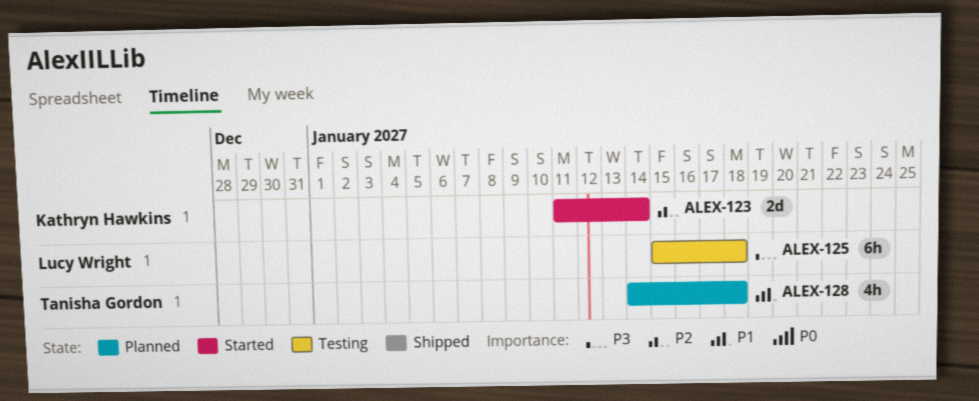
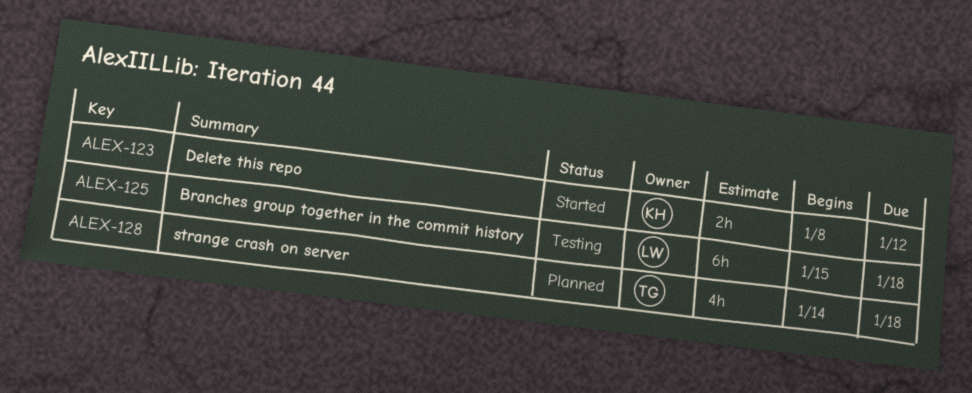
ALEX-123, estimate: 2d -> 2h
ALEX-123, start: Jan 11 -> Jan 8
ALEX-123, due: Jan 14 -> Jan 12

